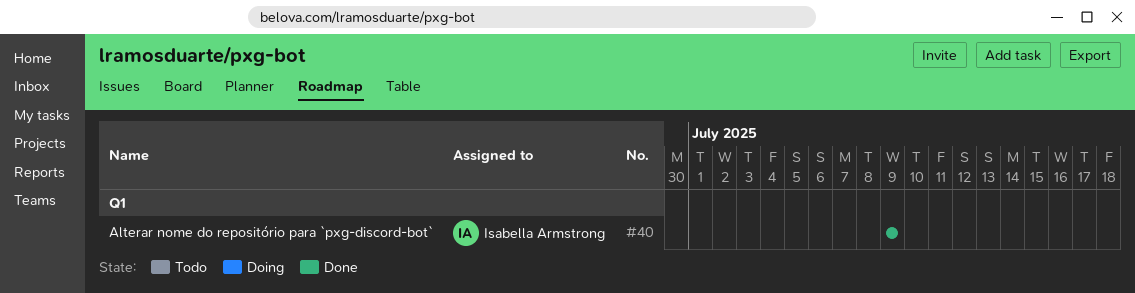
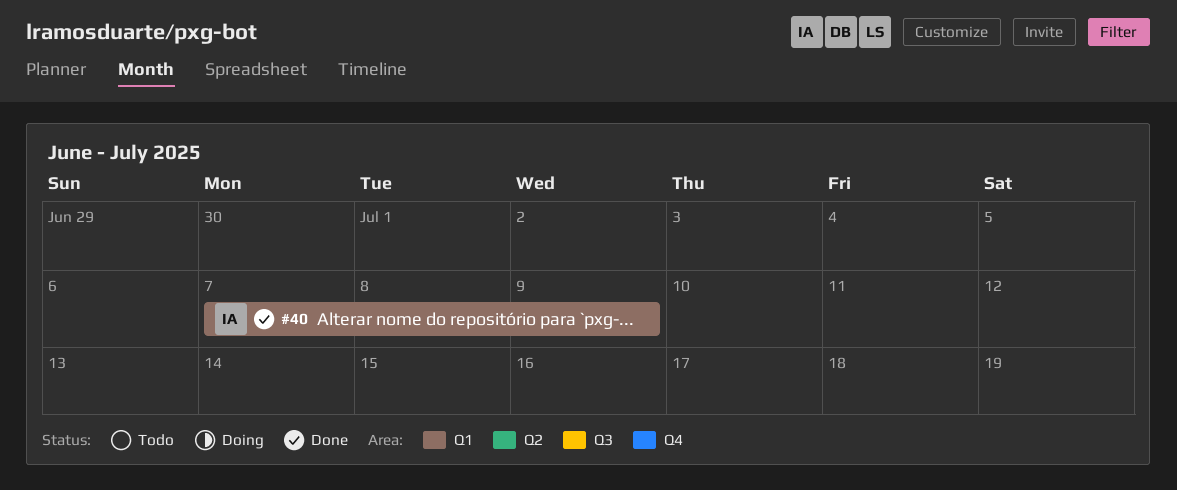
#40, start: Jul 9 -> Jul 7

